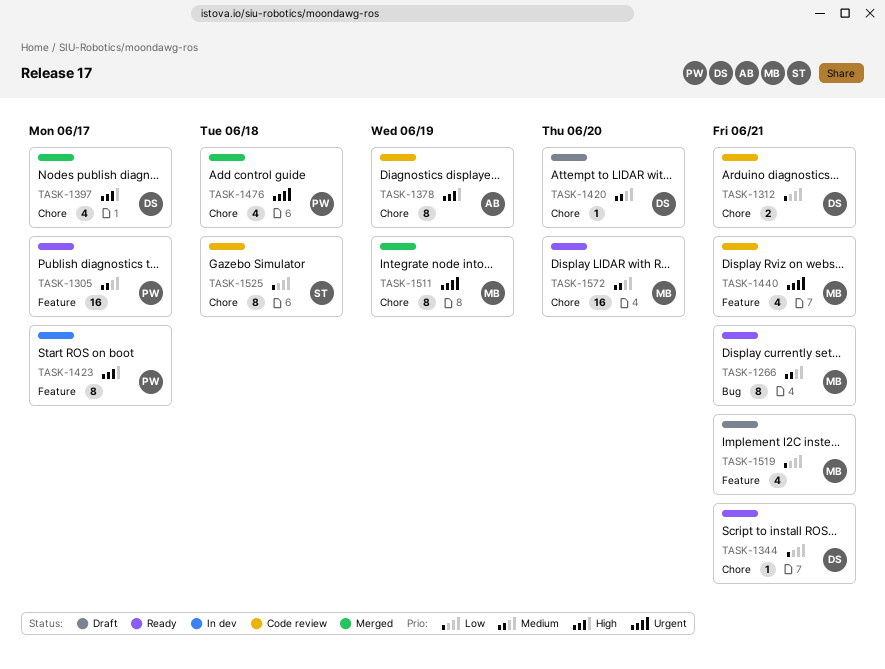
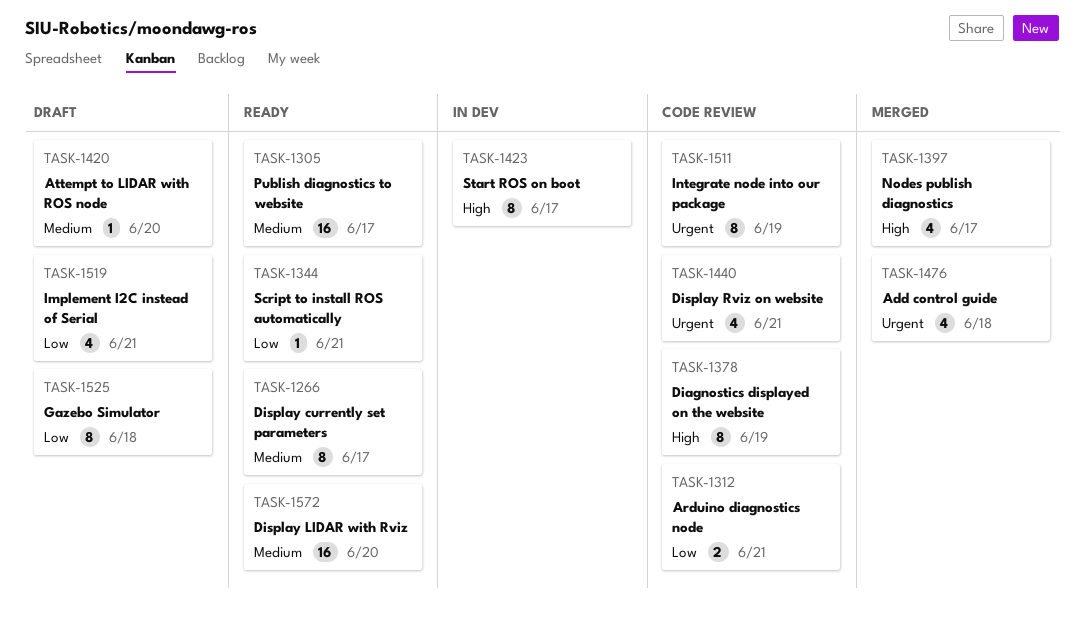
TASK-1266, due: Jun 21 -> Jun 17
TASK-1511, status: Merged -> Code review
TASK-1525, status: Code review -> Draft

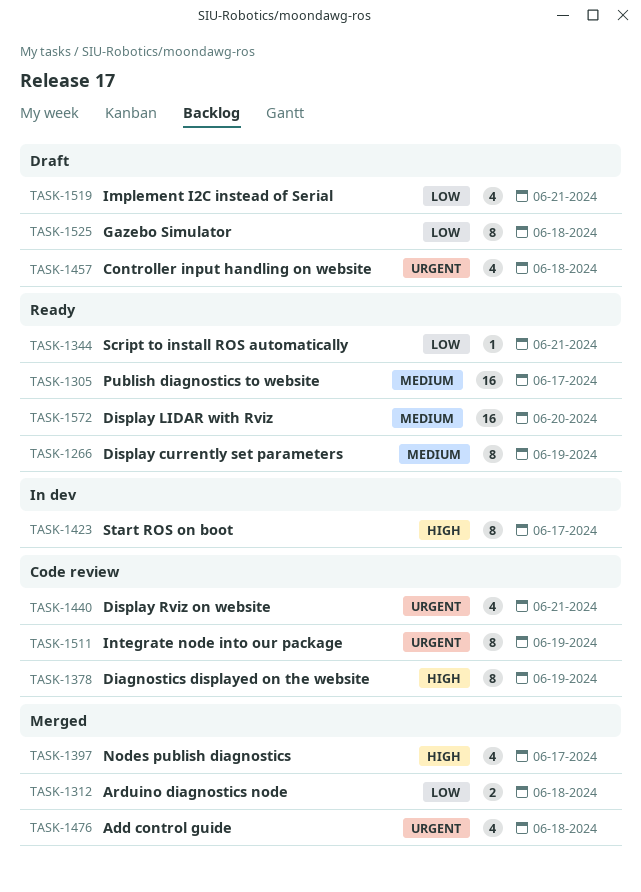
TASK-1266, due: Jun 17 -> Jun 19
TASK-1312, status: Code review -> Merged
TASK-1312, due: Jun 21 -> Jun 18
TASK-1420: present -> none
TASK-1457: none -> present

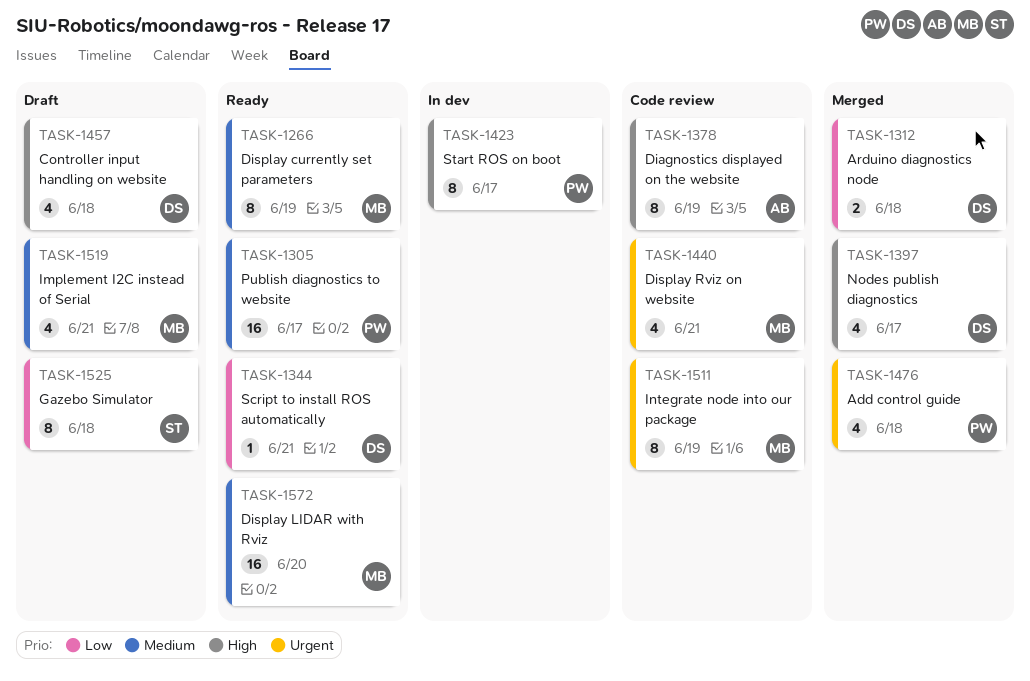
TASK-1457, priority: Urgent -> High
TASK-1519, priority: Low -> Medium

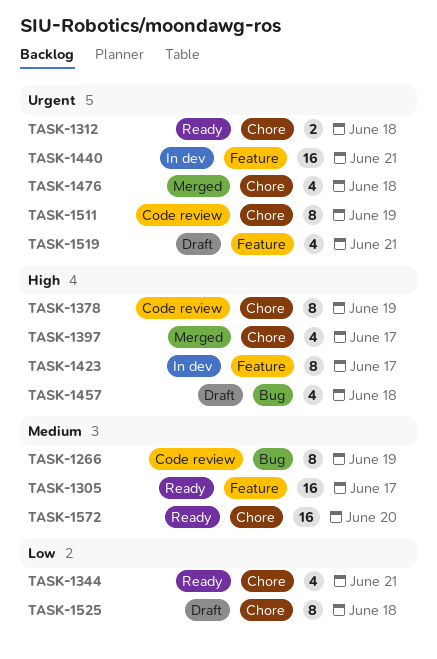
TASK-1266, status: Ready -> Code review
TASK-1312, status: Merged -> Ready
TASK-1312, priority: Low -> Urgent
TASK-1344, estimate: 1 -> 4
TASK-1440, status: Code review -> In dev
TASK-1440, estimate: 4 -> 16
TASK-1519, priority: Medium -> Urgent

